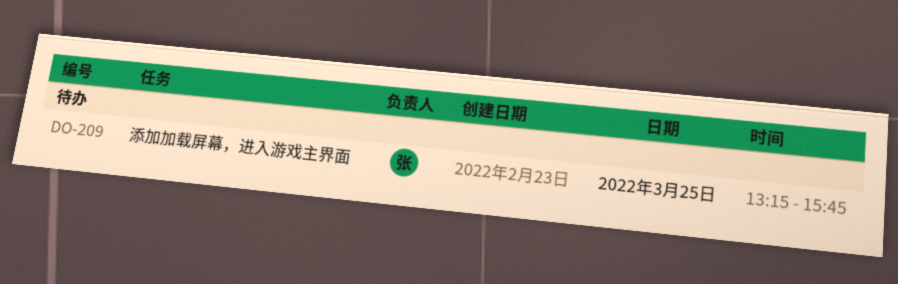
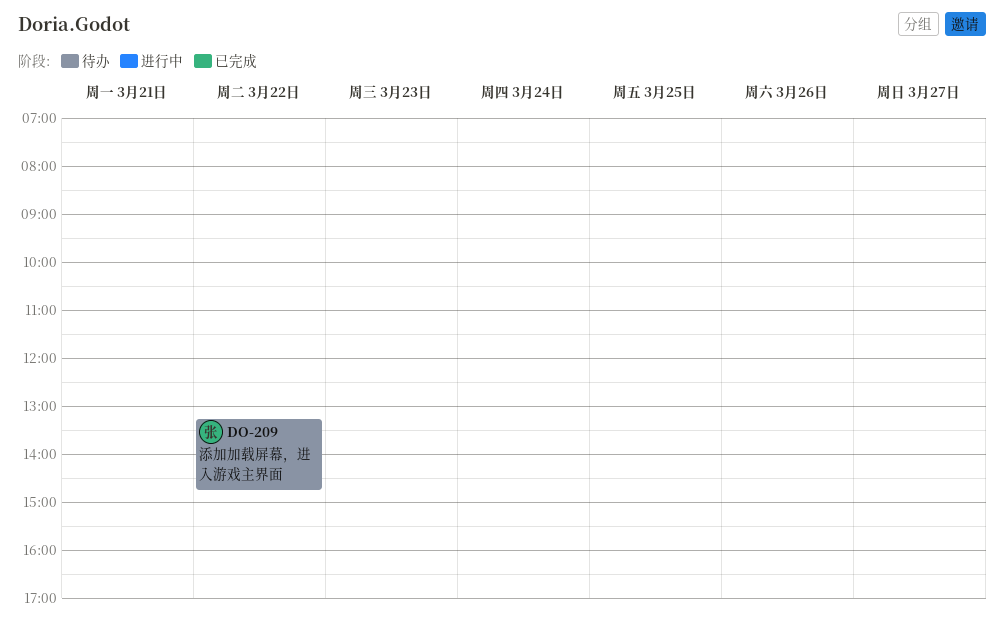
DO-209, day: Mar 25 -> Mar 22
DO-209, ends: 15:45 -> 14:45

